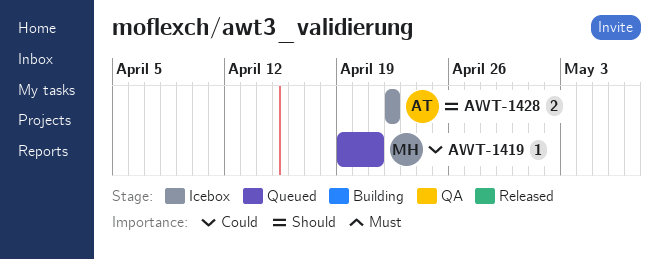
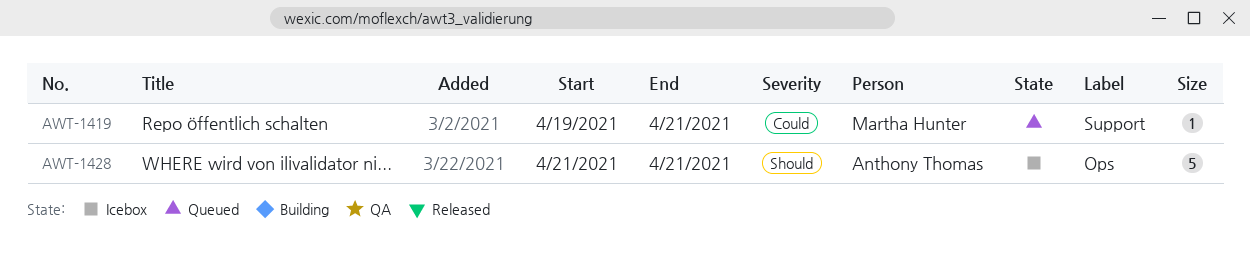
AWT-1428, estimate: 2 -> 5
AWT-1428, start: Apr 22 -> Apr 21
AWT-1428, due: Apr 22 -> Apr 21

